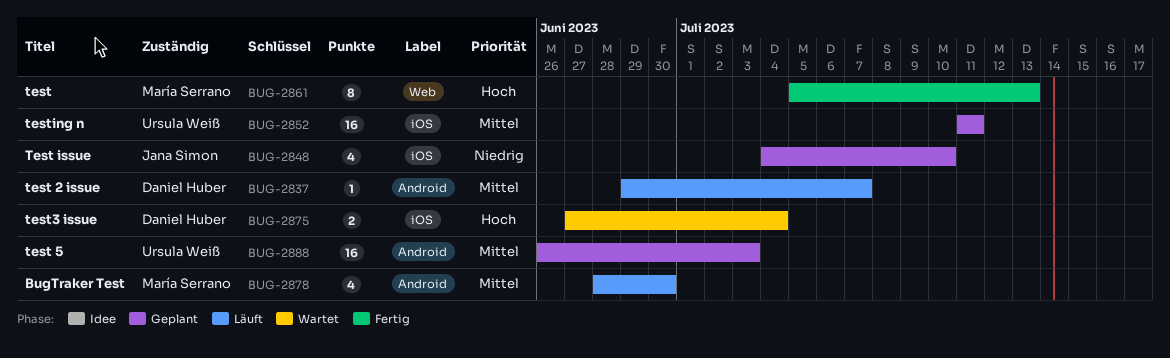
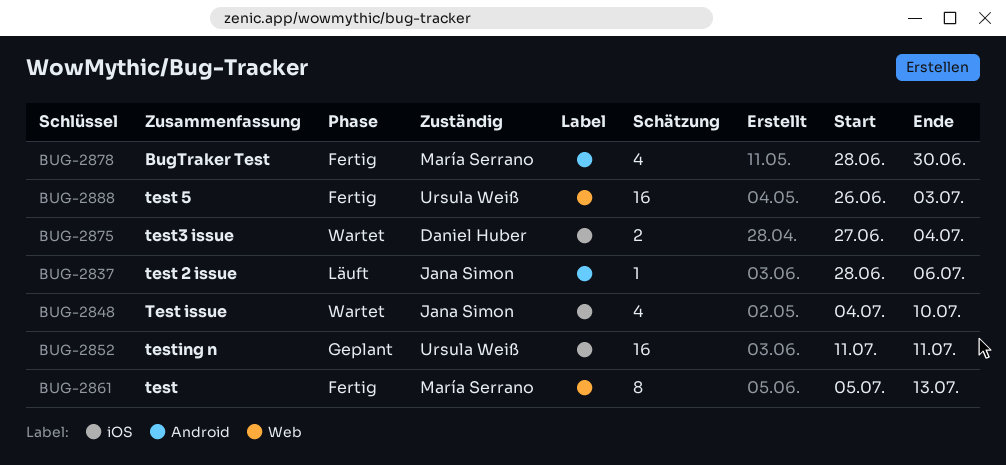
BUG-2837, owner: Daniel Huber -> Jana Simon
BUG-2837, start: Jun 29 -> Jun 28
BUG-2837, due: Jul 7 -> Jul 6
BUG-2848, status: Geplant -> Wartet
BUG-2878, status: Läuft -> Fertig
BUG-2888, status: Geplant -> Fertig
BUG-2888, label: Android -> Web

